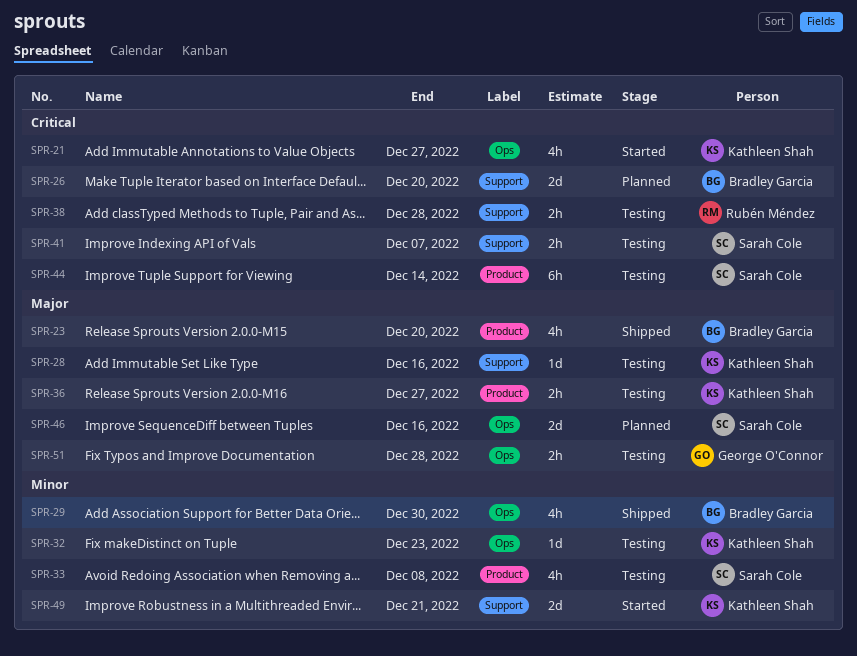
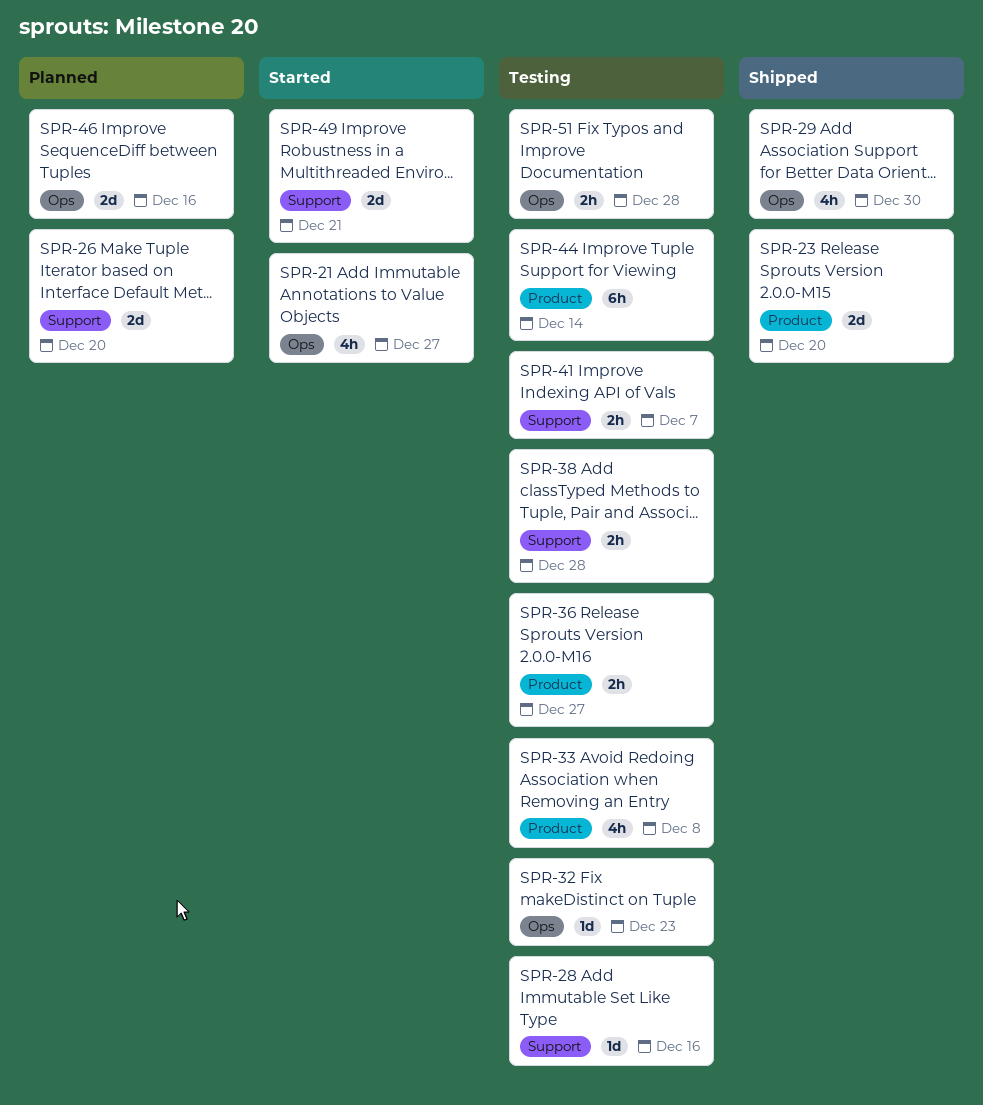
SPR-23, estimate: 4h -> 2d

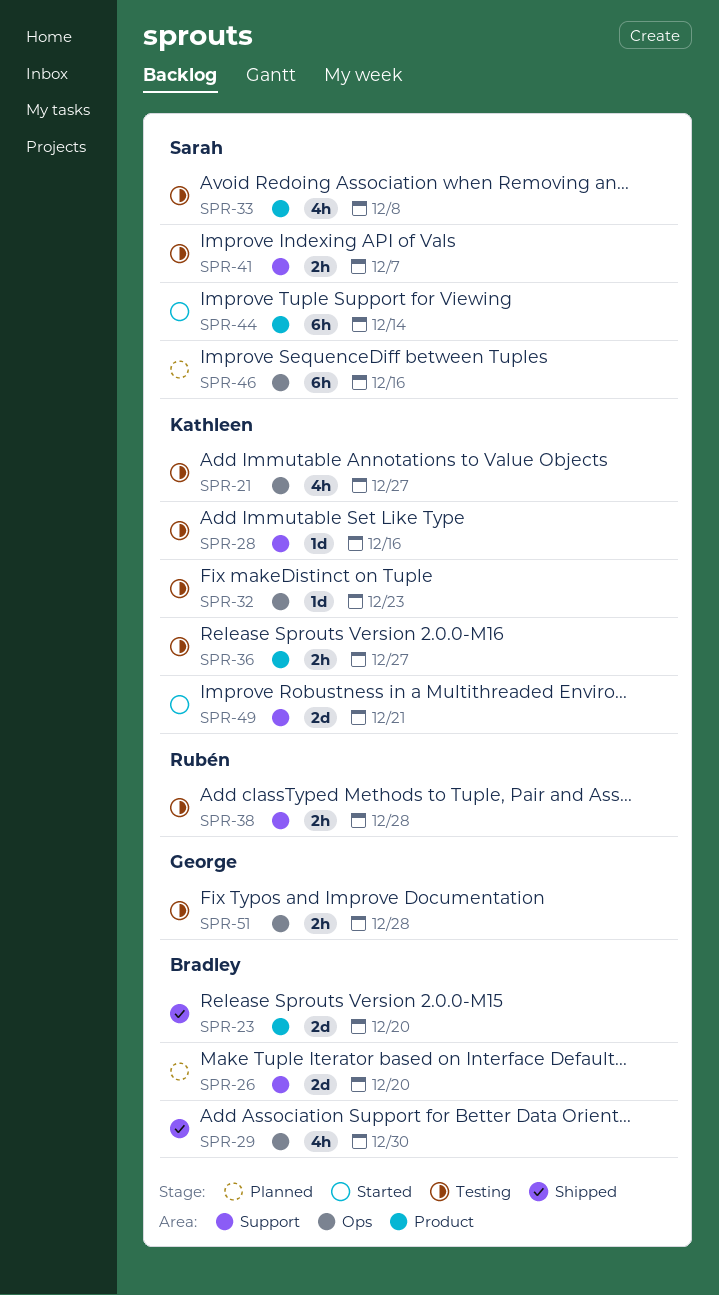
SPR-21, status: Started -> Testing
SPR-44, status: Testing -> Started
SPR-46, estimate: 2d -> 6h

